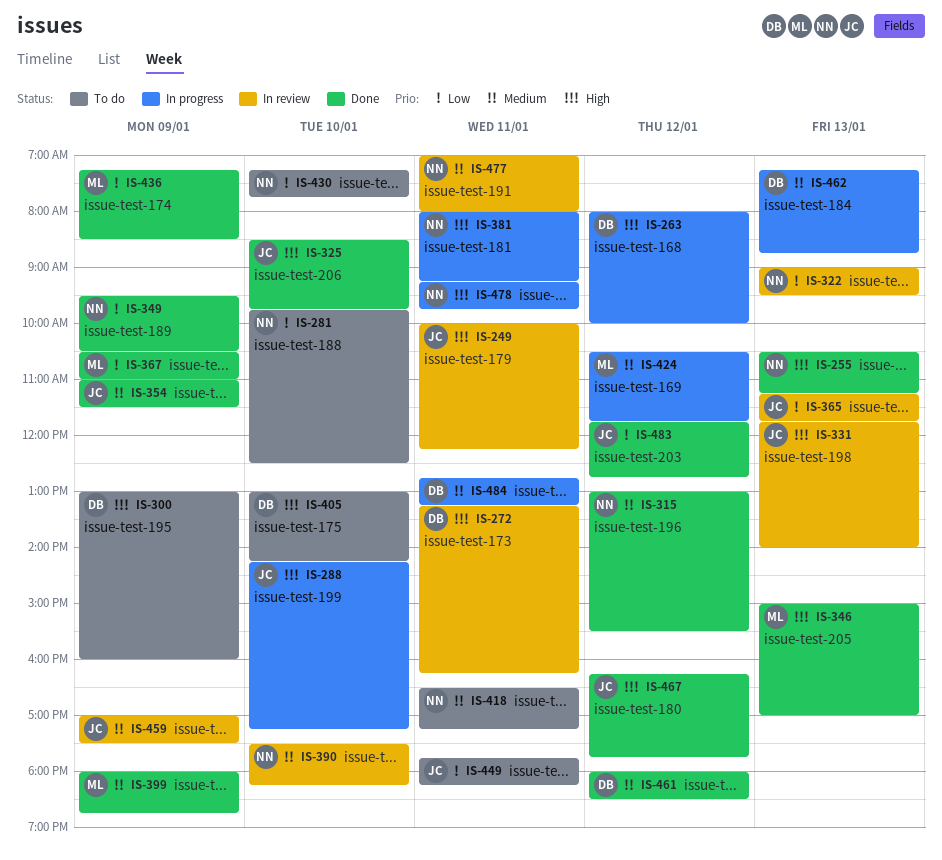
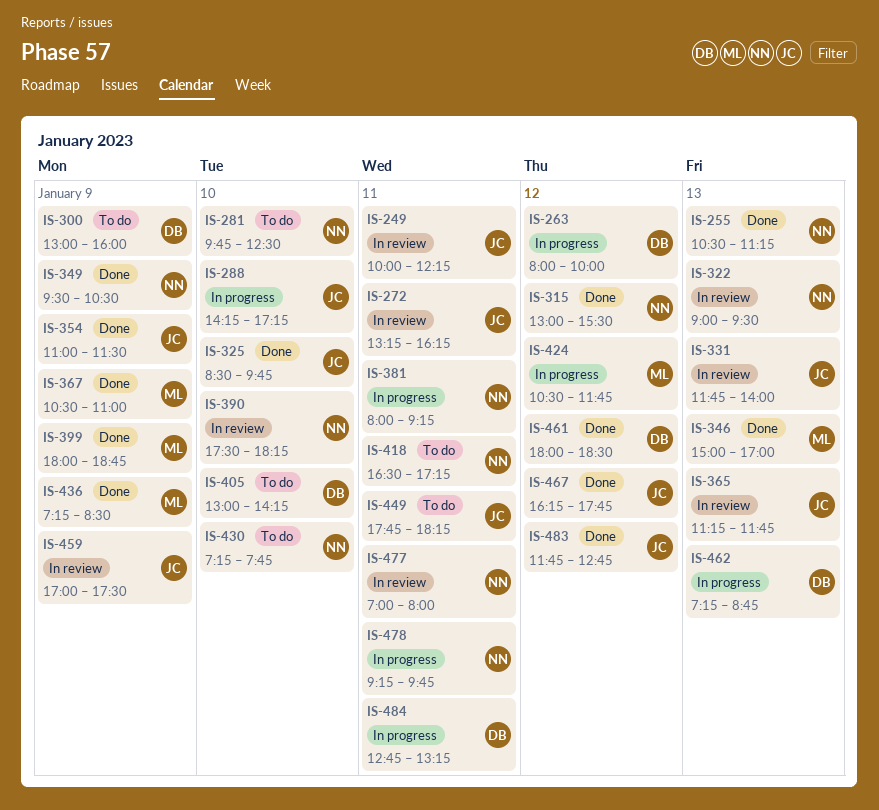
IS-272, owner: DB -> JC

